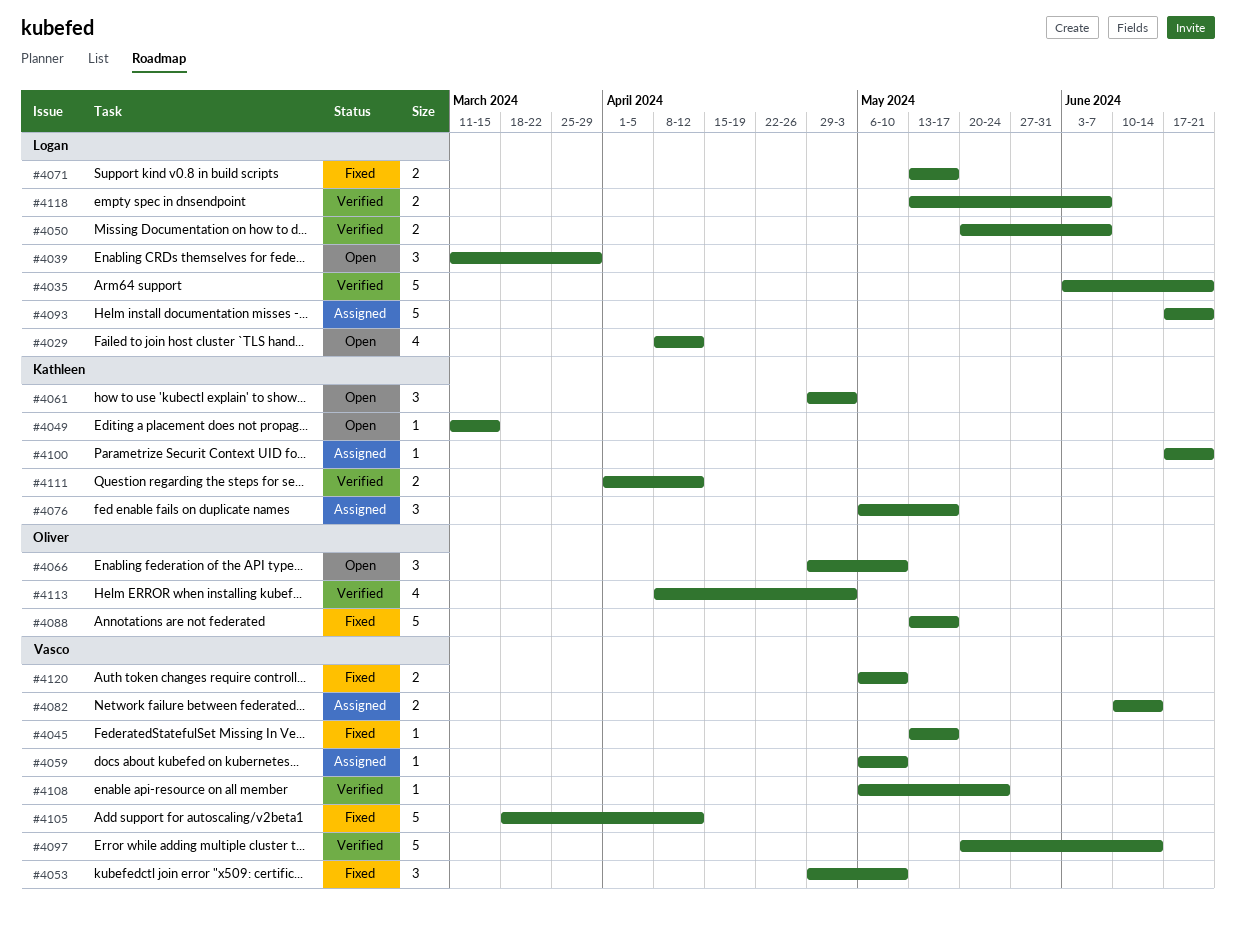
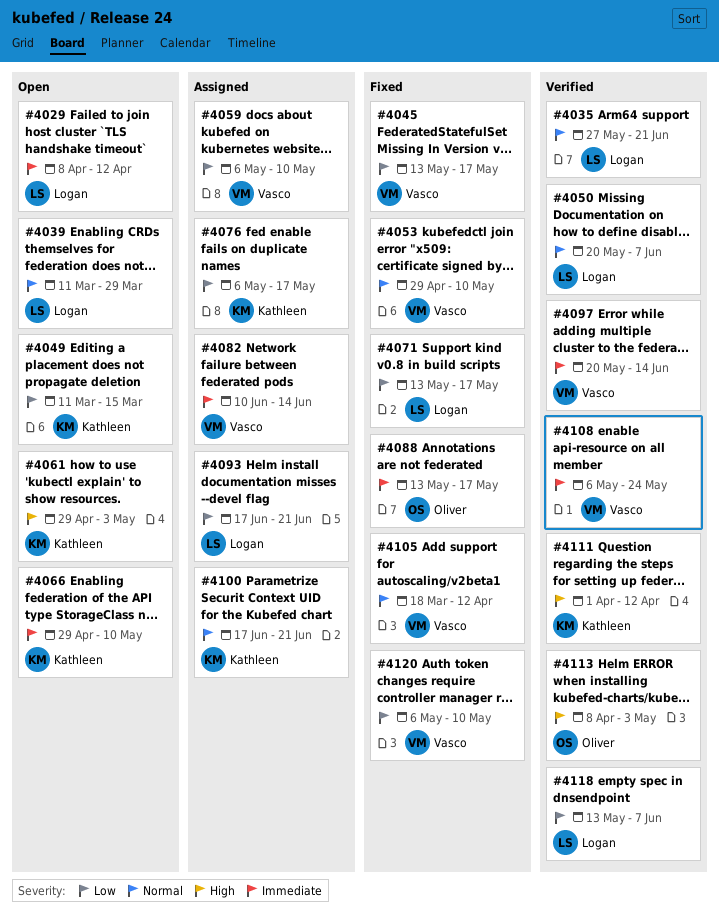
#4035, start: Jun 3 -> May 27
#4066, owner: Oliver -> Kathleen

